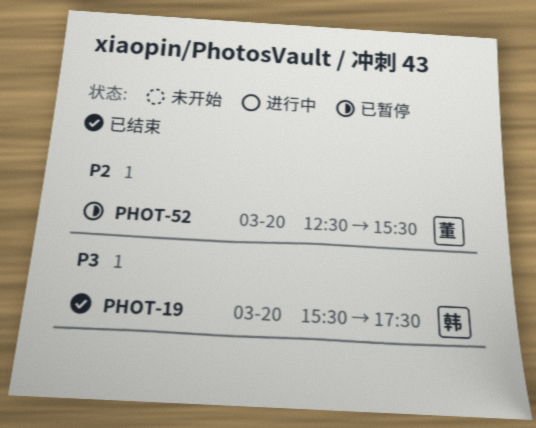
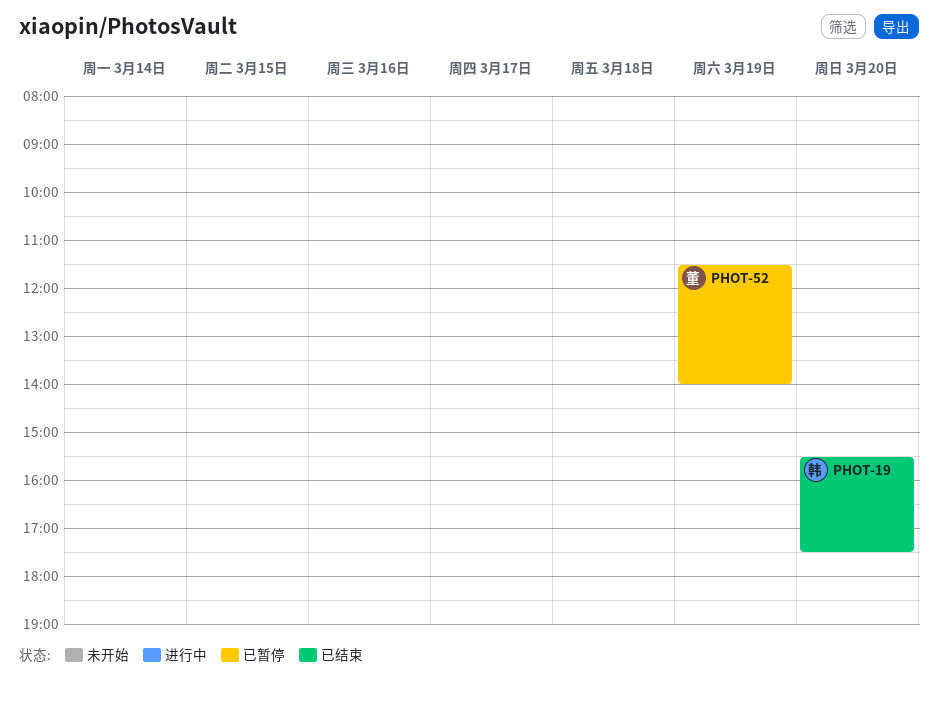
PHOT-52, day: Mar 20 -> Mar 19
PHOT-52, begins: 12:30 -> 11:30
PHOT-52, ends: 15:30 -> 14:00

